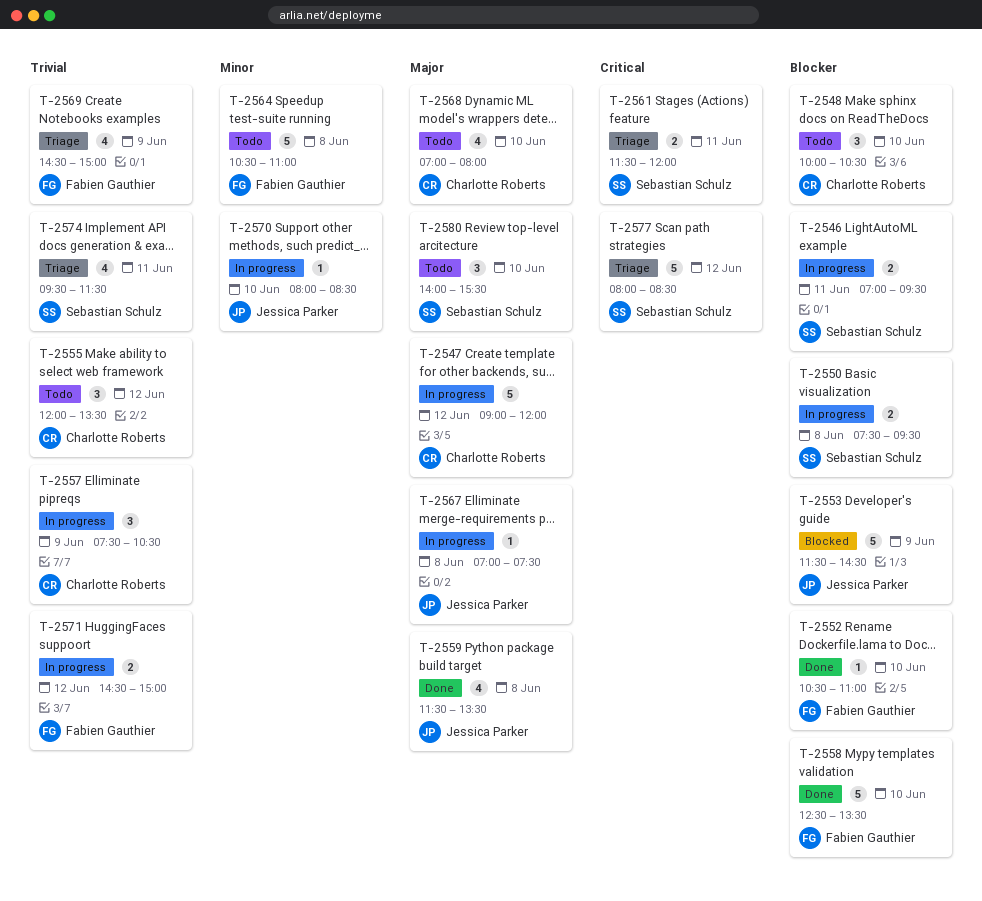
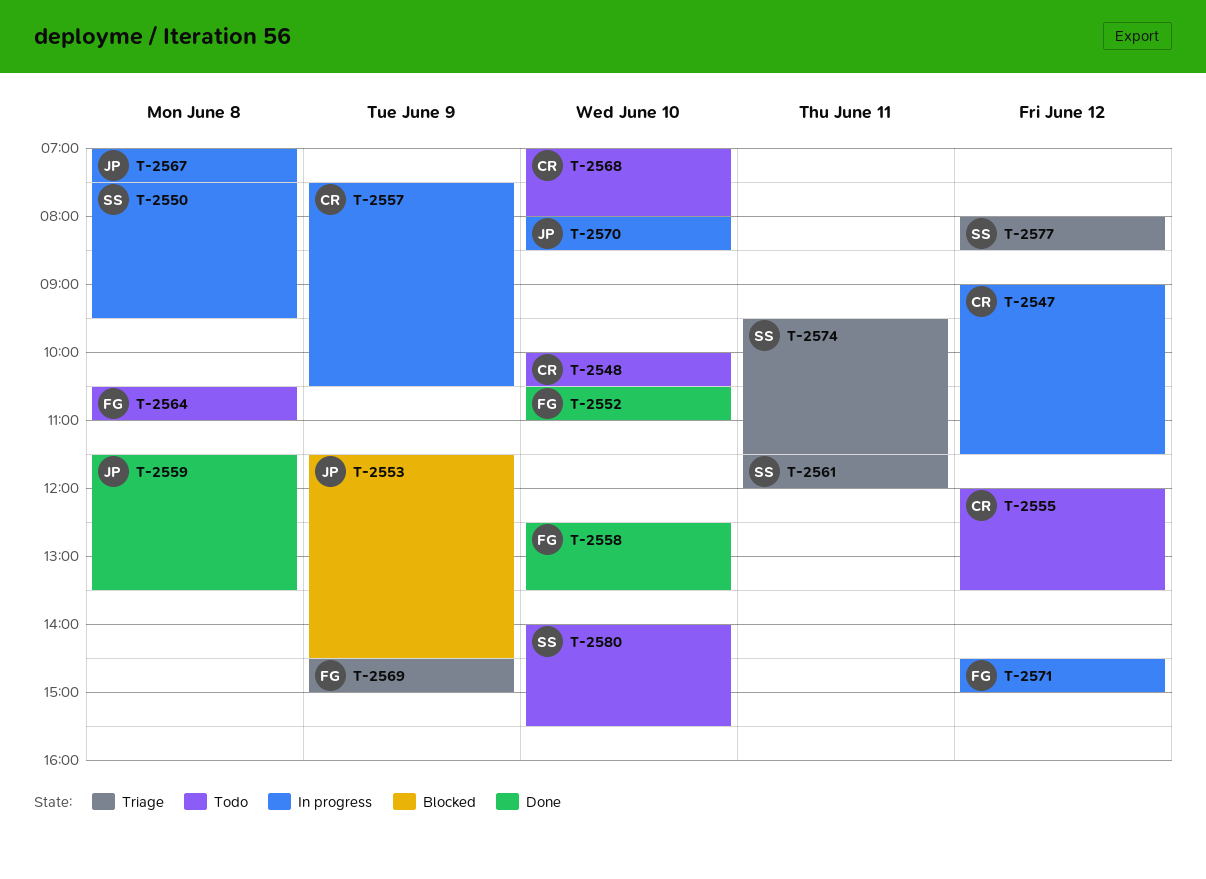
T-2546: present -> none
T-2547, ends: 12:00 -> 11:30

